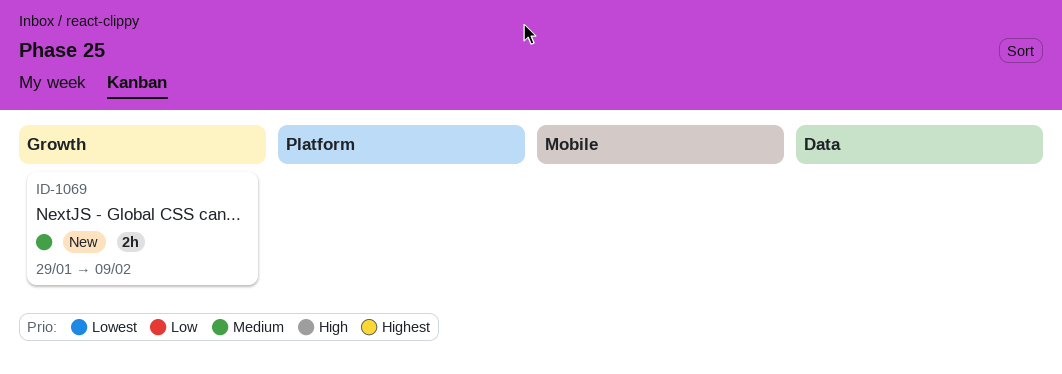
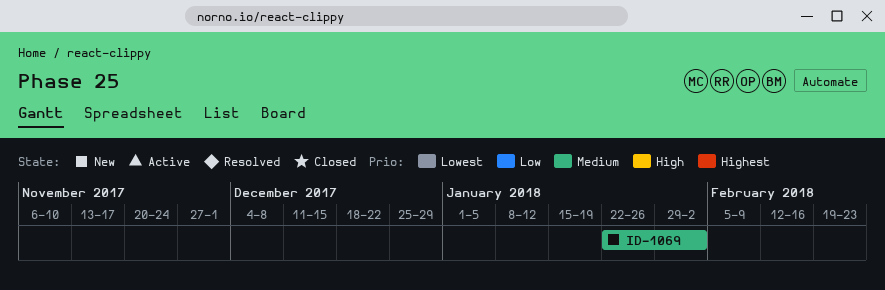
ID-1069, start: Jan 29 -> Jan 22
ID-1069, due: Feb 9 -> Feb 2

